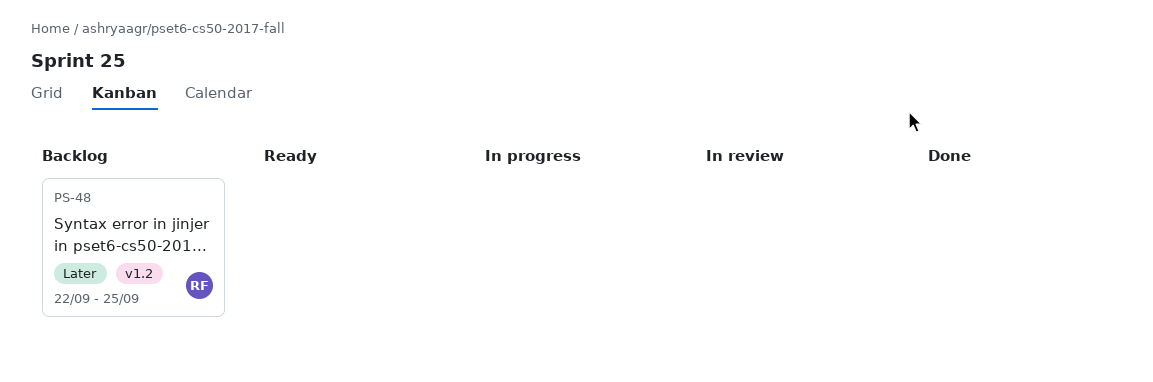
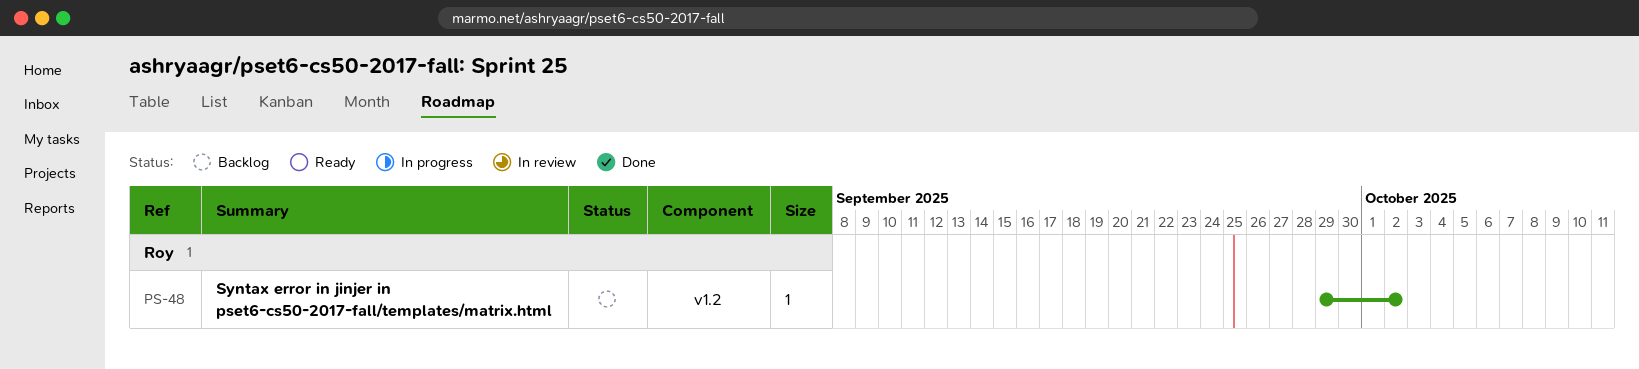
PS-48, start: Sep 22 -> Sep 29
PS-48, due: Sep 25 -> Oct 2

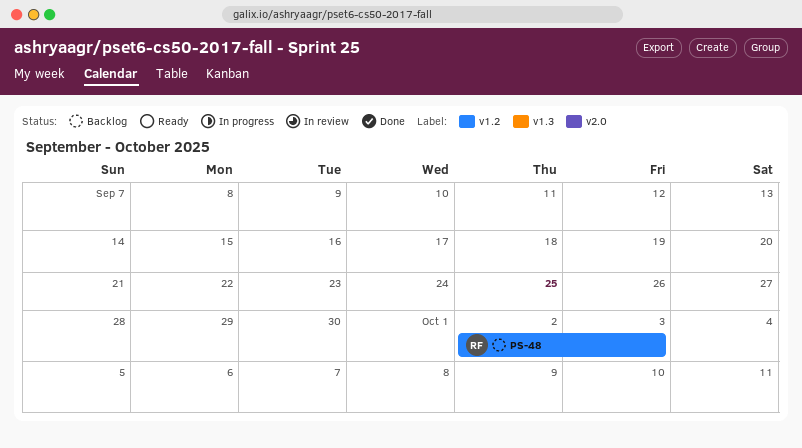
PS-48, start: Sep 29 -> Oct 2
PS-48, due: Oct 2 -> Oct 3

